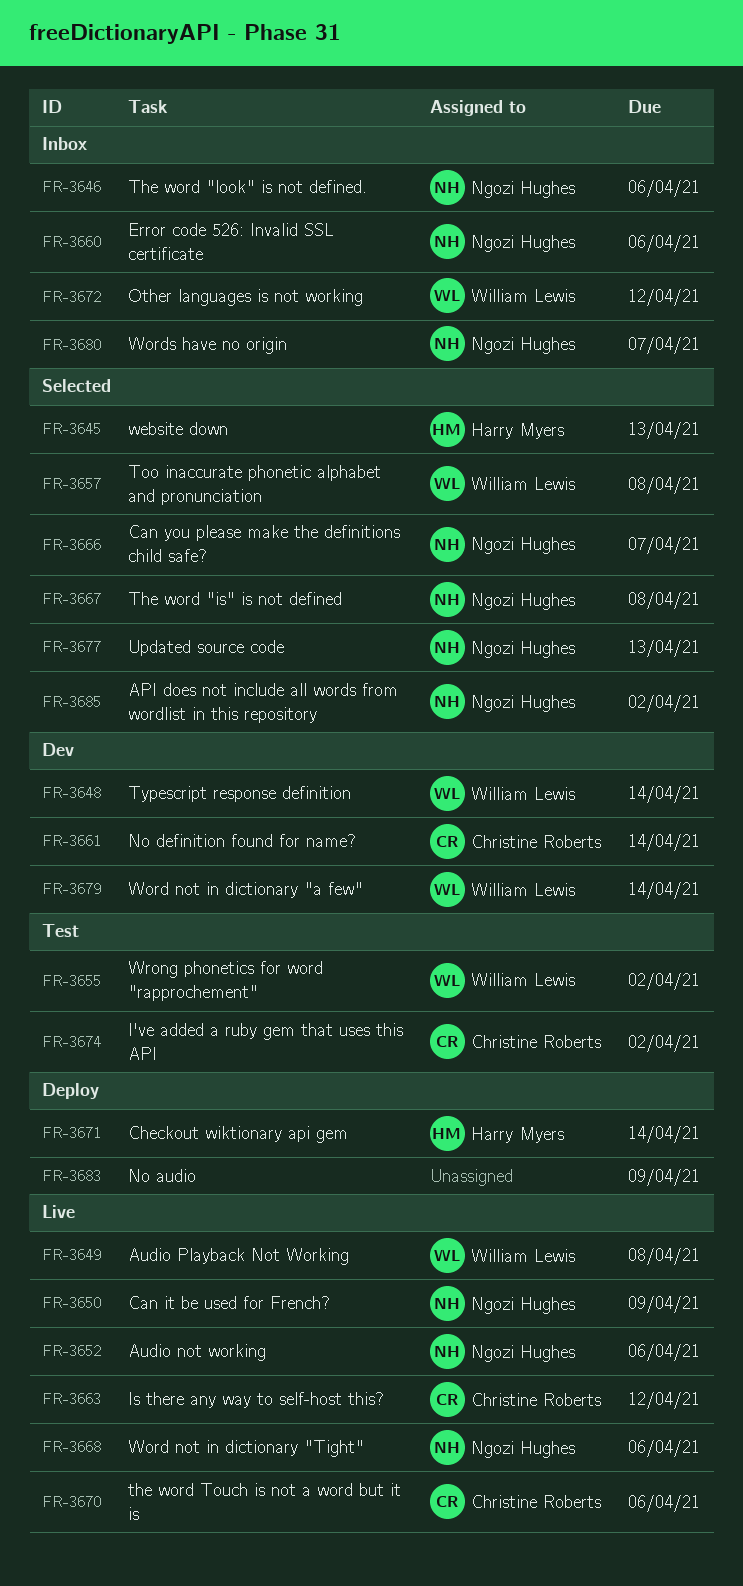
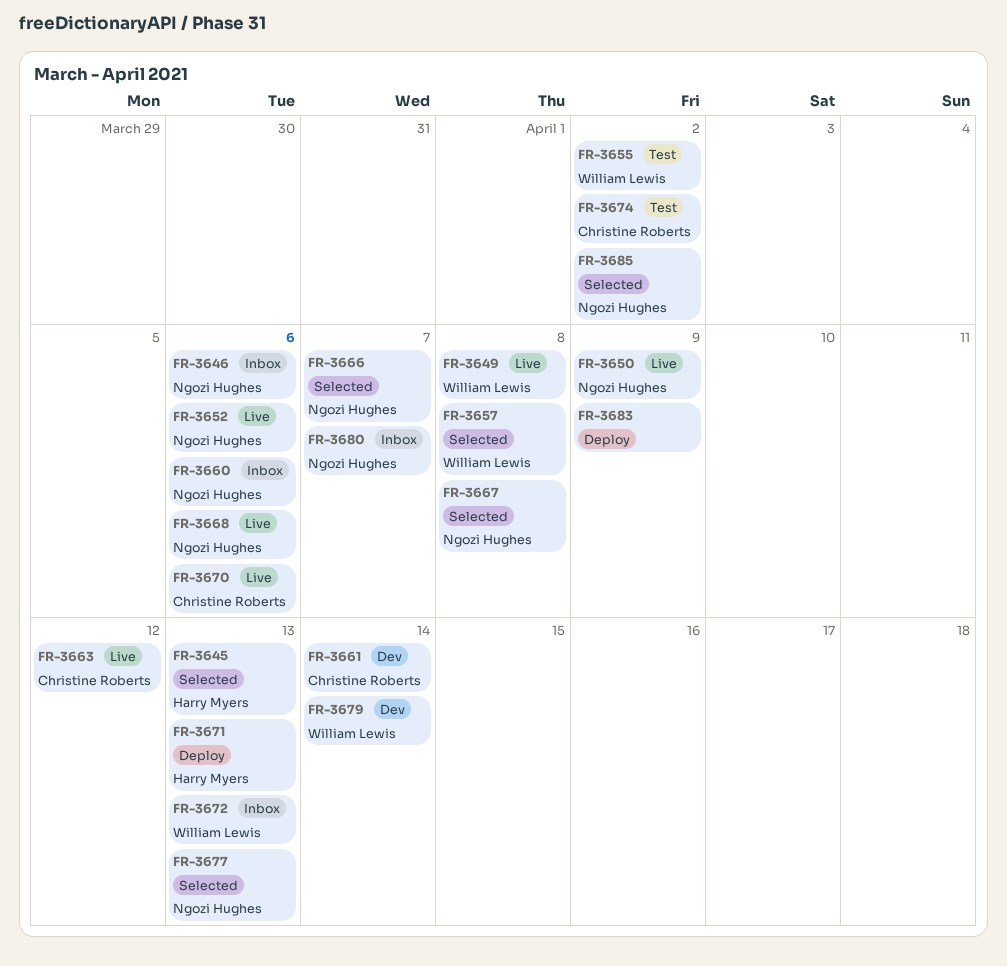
FR-3648: present -> none
FR-3671, due: Apr 14 -> Apr 13
FR-3672, due: Apr 12 -> Apr 13

